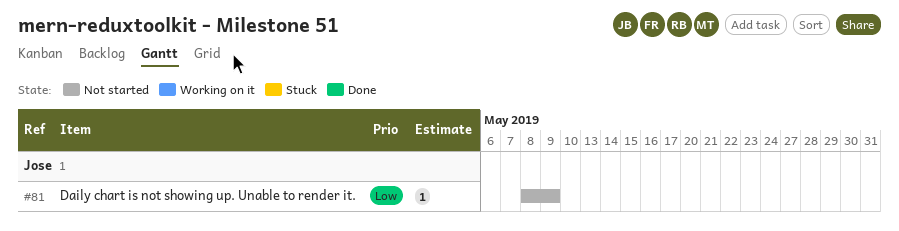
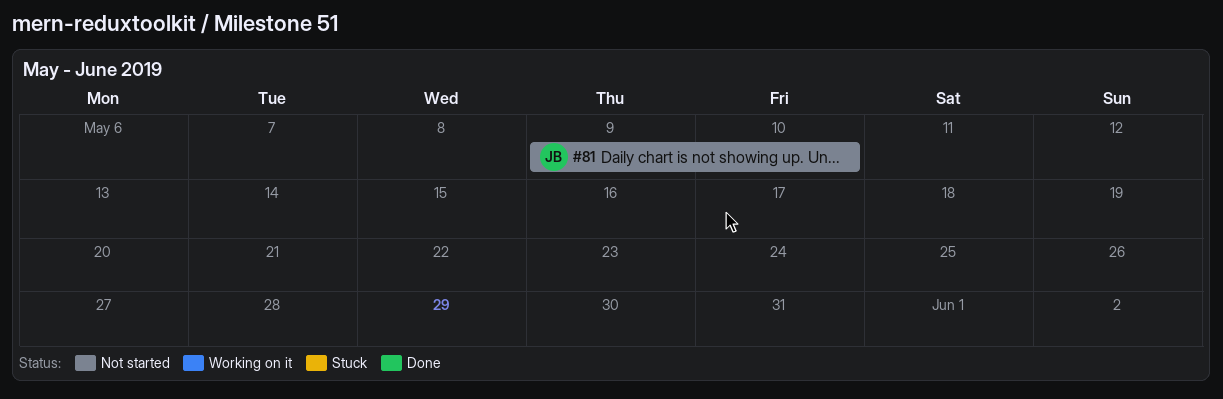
#81, start: May 8 -> May 9
#81, due: May 9 -> May 10

